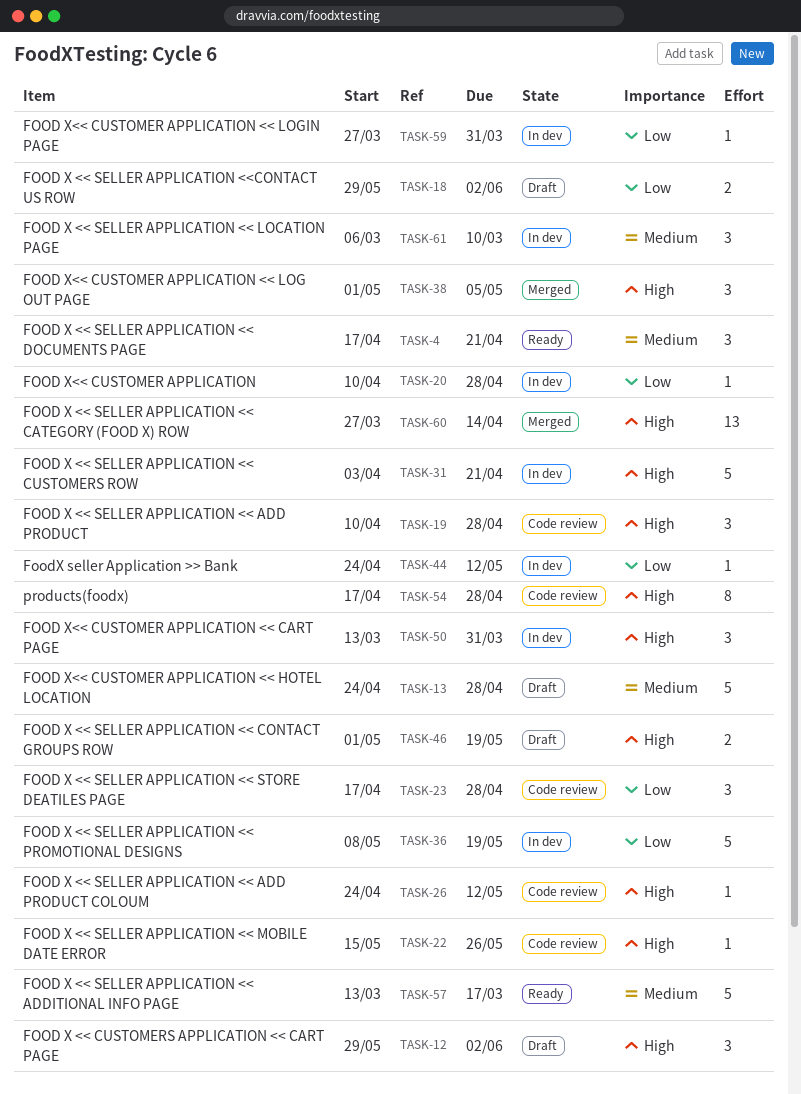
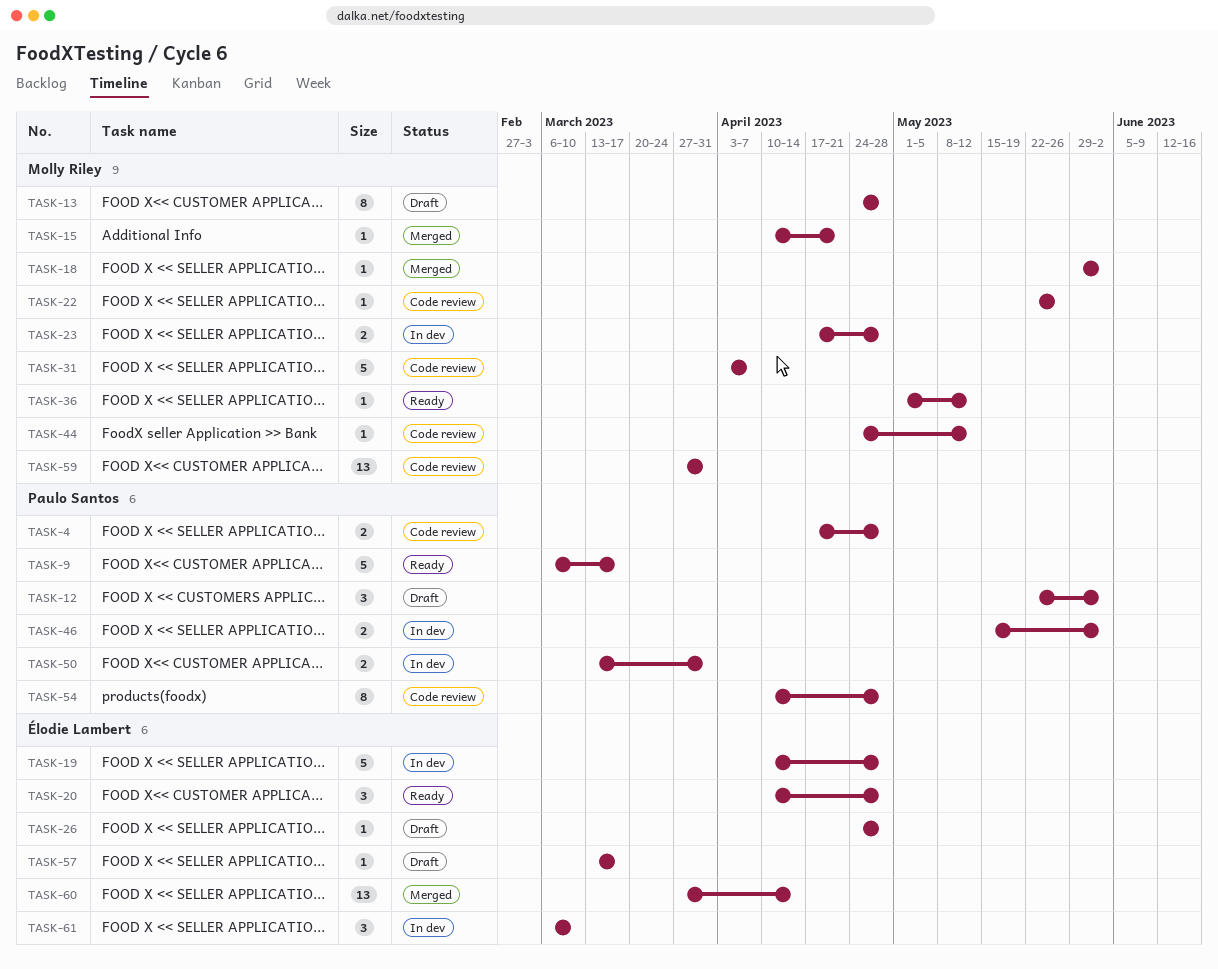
TASK-4, status: Ready -> Code review
TASK-4, estimate: 3 -> 2
TASK-4, due: Apr 21 -> Apr 28
TASK-9: none -> present
TASK-12, start: May 29 -> May 22
TASK-13, estimate: 5 -> 8
TASK-15: none -> present
TASK-18, status: Draft -> Merged
TASK-18, estimate: 2 -> 1
TASK-19, status: Code review -> In dev
TASK-19, estimate: 3 -> 5
TASK-20, status: In dev -> Ready
TASK-20, estimate: 1 -> 3
TASK-22, start: May 15 -> May 22
TASK-23, status: Code review -> In dev
TASK-23, estimate: 3 -> 2
TASK-26, status: Code review -> Draft
TASK-26, due: May 12 -> Apr 28
TASK-31, status: In dev -> Code review
TASK-31, due: Apr 21 -> Apr 7
TASK-36, status: In dev -> Ready
TASK-36, estimate: 5 -> 1
TASK-36, start: May 8 -> May 1
TASK-36, due: May 19 -> May 12
TASK-38: present -> none
TASK-44, status: In dev -> Code review
TASK-46, status: Draft -> In dev
TASK-46, start: May 1 -> May 15
TASK-46, due: May 19 -> Jun 2
TASK-50, estimate: 3 -> 2
TASK-54, start: Apr 17 -> Apr 10
TASK-57, status: Ready -> Draft
TASK-57, estimate: 5 -> 1
TASK-59, status: In dev -> Code review
TASK-59, estimate: 1 -> 13

